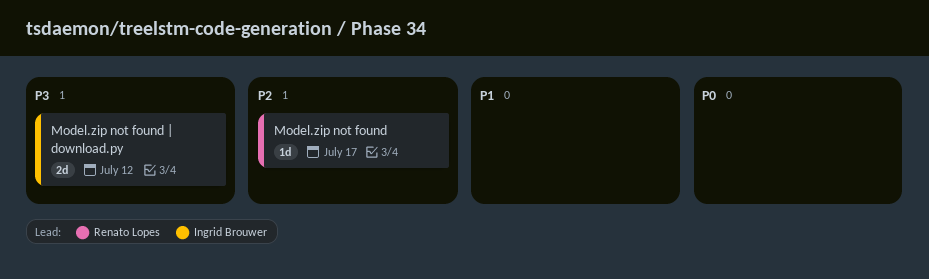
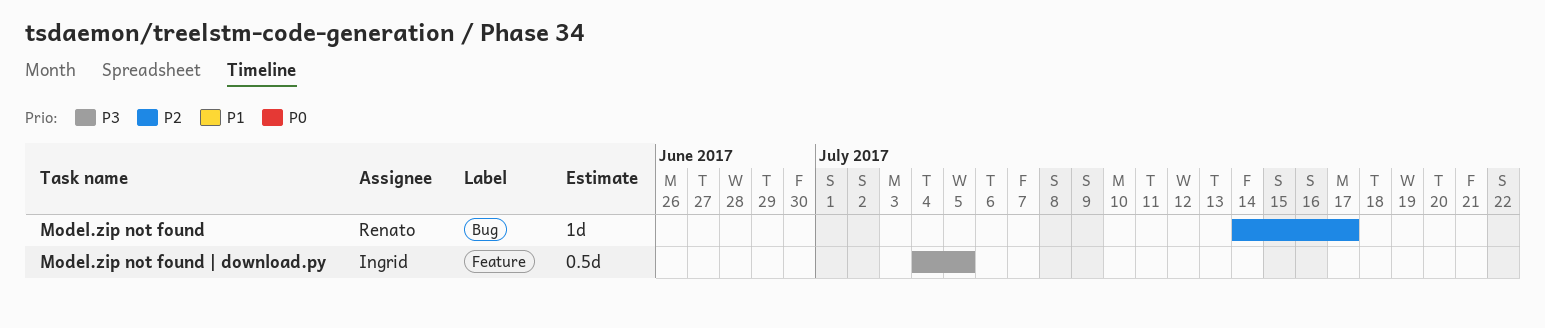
Model.zip not found | download.py, estimate: 2d -> 0.5d
Model.zip not found | download.py, due: Jul 12 -> Jul 5

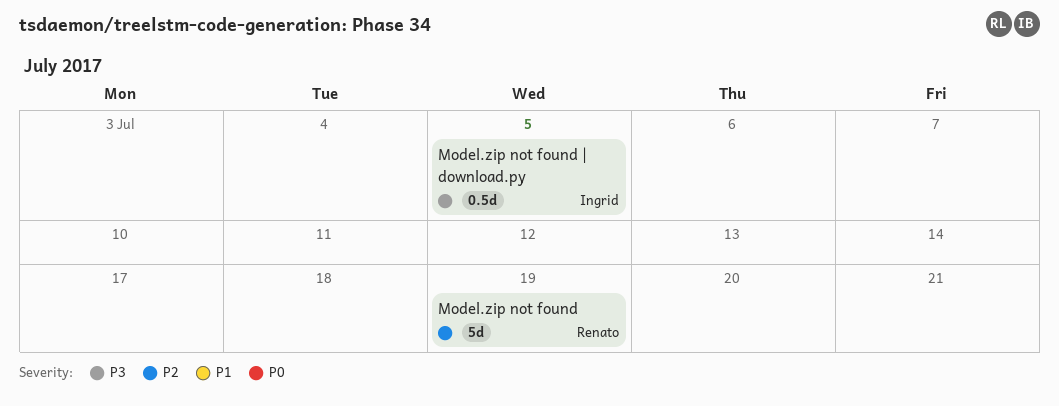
Model.zip not found, estimate: 1d -> 5d
Model.zip not found, due: Jul 17 -> Jul 19

